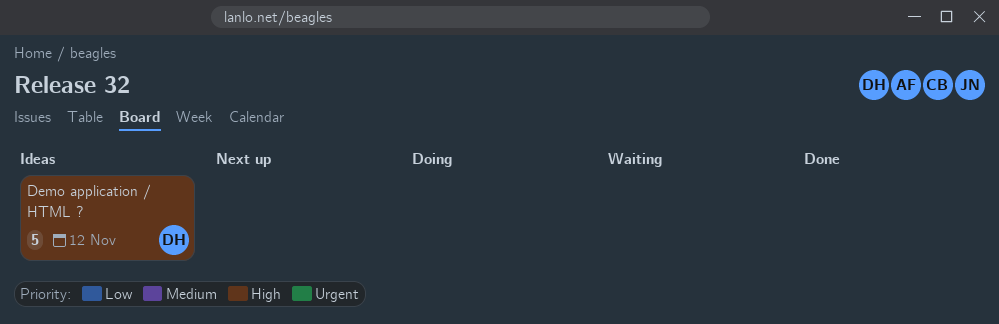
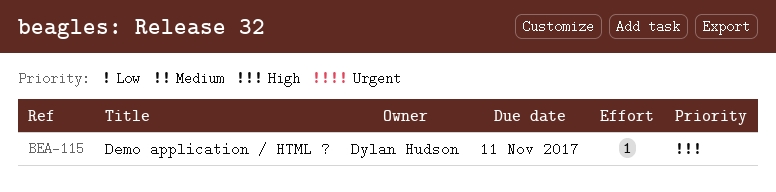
Demo application / HTML ?, estimate: 5 -> 1
Demo application / HTML ?, due: Nov 12 -> Nov 11

